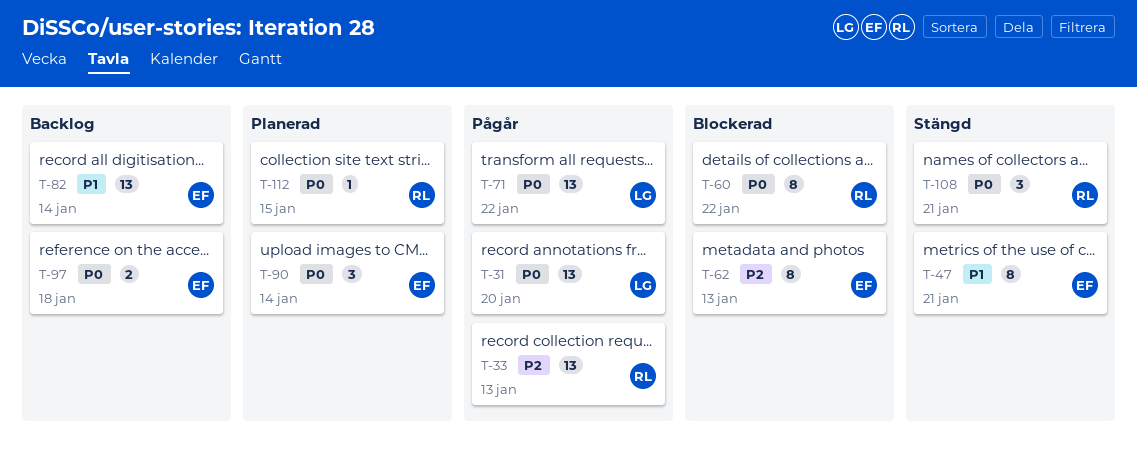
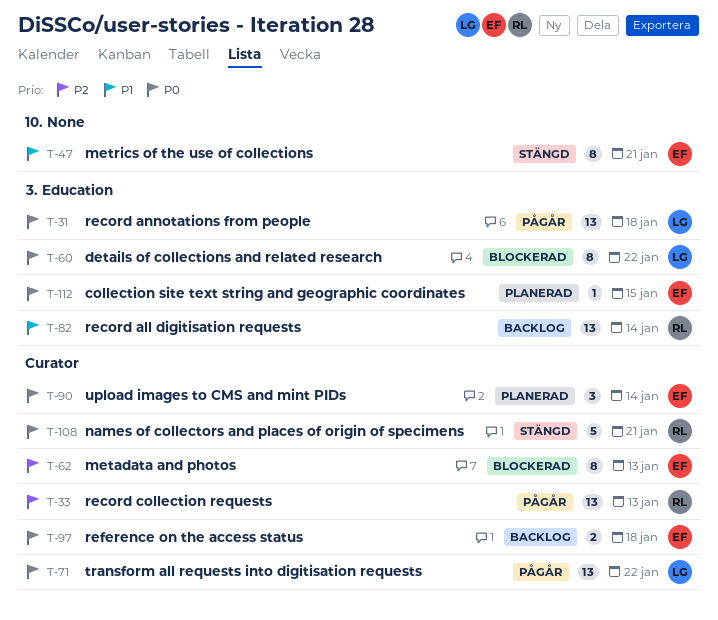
T-31, due: Jan 20 -> Jan 18
T-60, owner: RL -> LG
T-82, owner: EF -> RL
T-108, estimate: 3 -> 5
T-112, owner: RL -> EF

